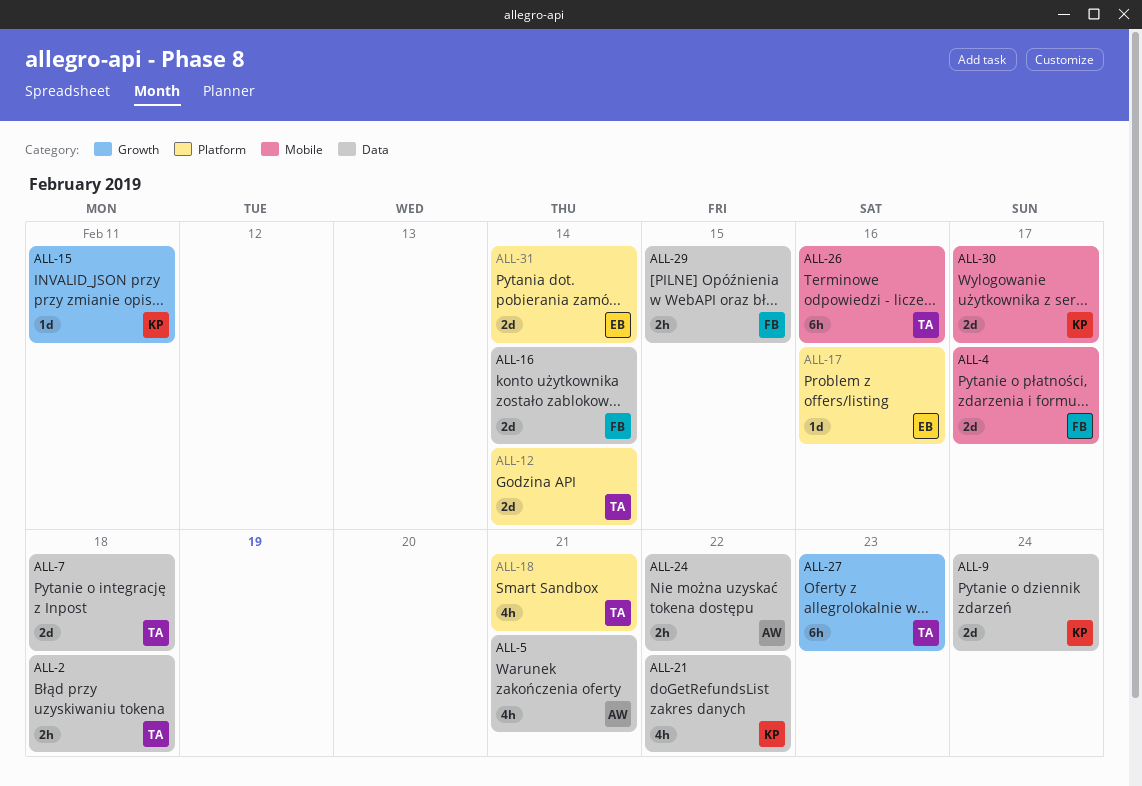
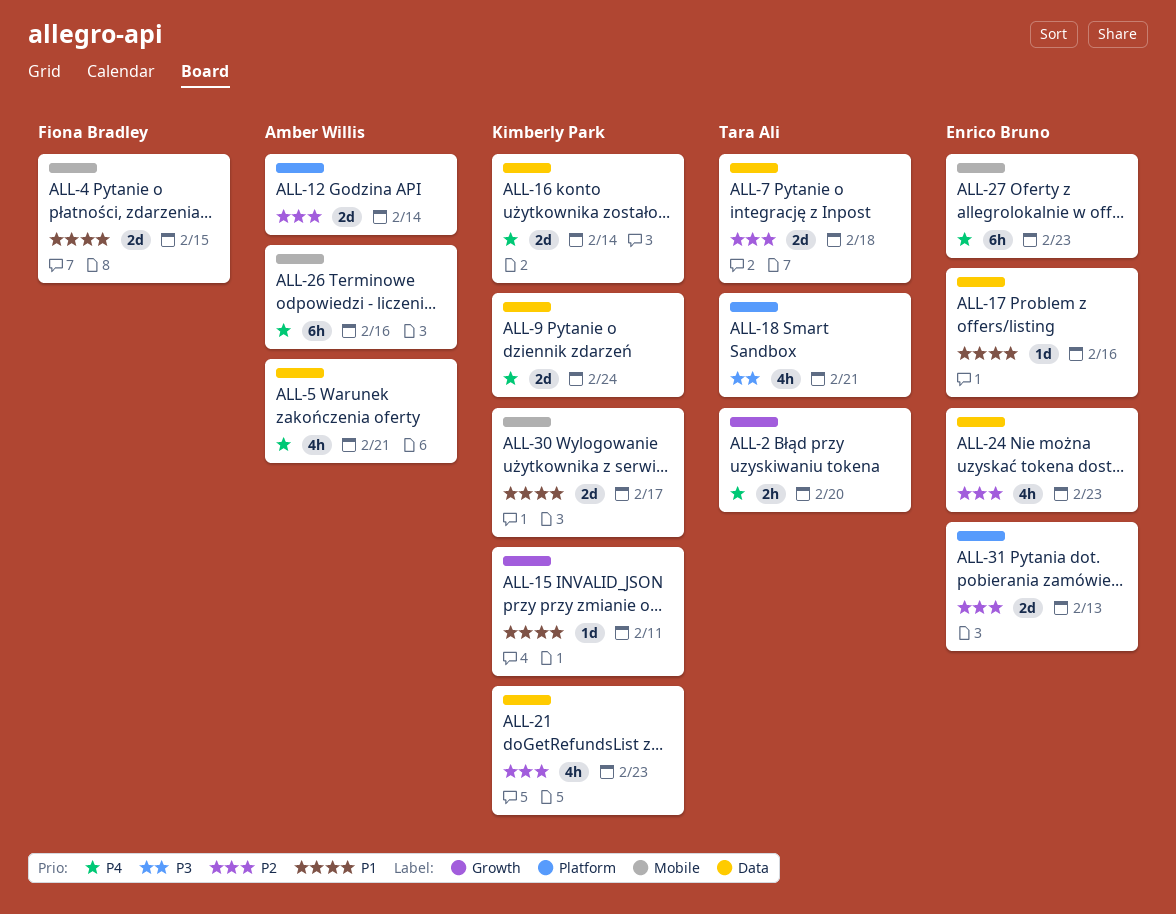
ALL-2, label: Data -> Growth
ALL-2, due: Feb 18 -> Feb 20
ALL-4, due: Feb 17 -> Feb 15
ALL-12, owner: Tara Ali -> Amber Willis
ALL-16, owner: Fiona Bradley -> Kimberly Park
ALL-17, label: Platform -> Data
ALL-21, due: Feb 22 -> Feb 23
ALL-24, owner: Amber Willis -> Enrico Bruno
ALL-24, estimate: 2h -> 4h
ALL-24, due: Feb 22 -> Feb 23
ALL-26, owner: Tara Ali -> Amber Willis
ALL-27, owner: Tara Ali -> Enrico Bruno
ALL-27, label: Growth -> Mobile
ALL-29: present -> none
ALL-31, due: Feb 14 -> Feb 13

